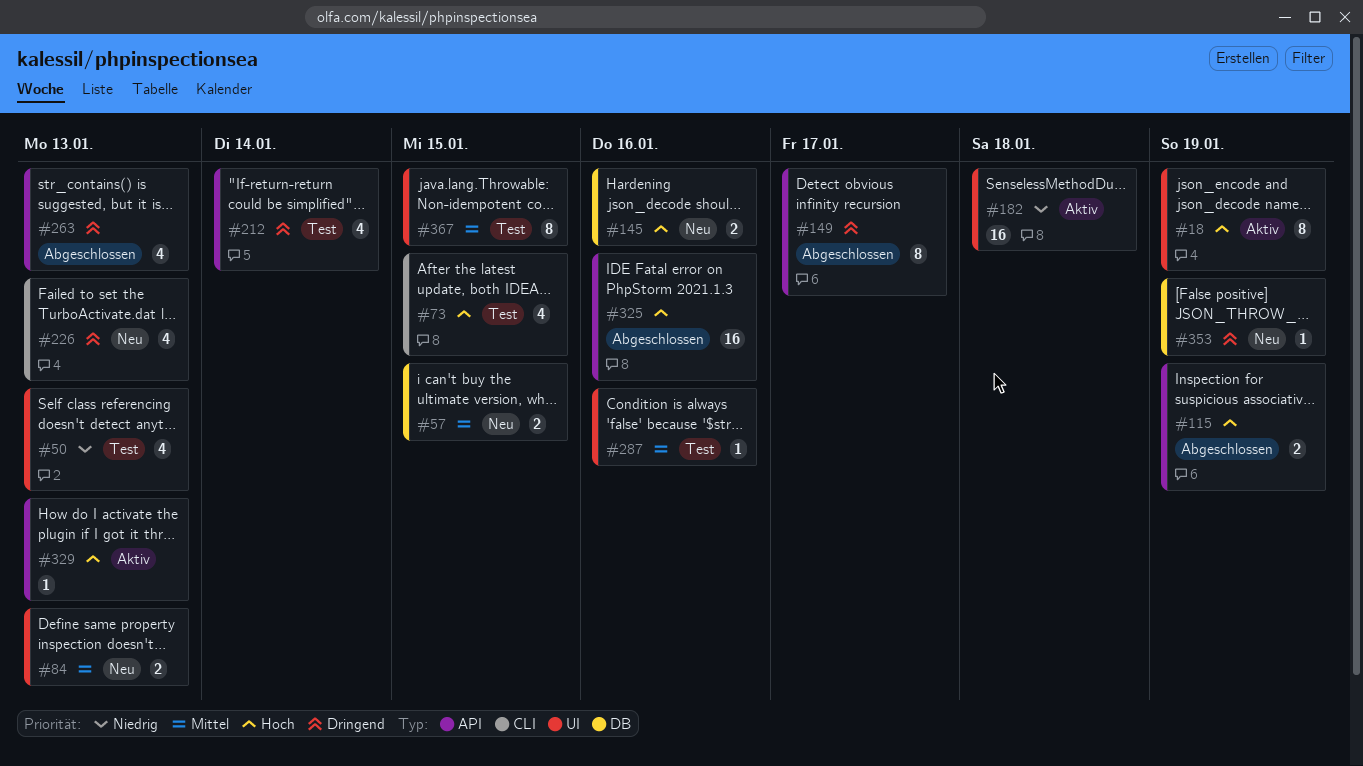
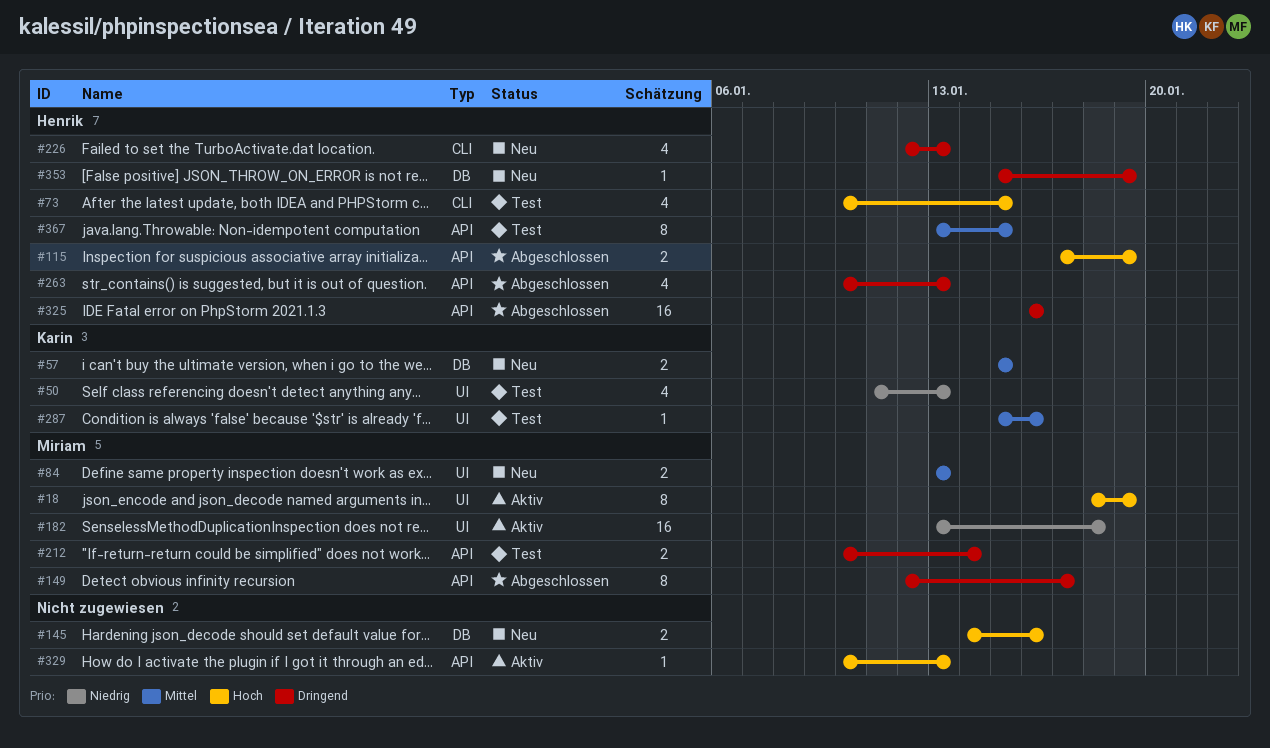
#212, estimate: 4 -> 2
#325, priority: Hoch -> Dringend
#367, label: UI -> API

